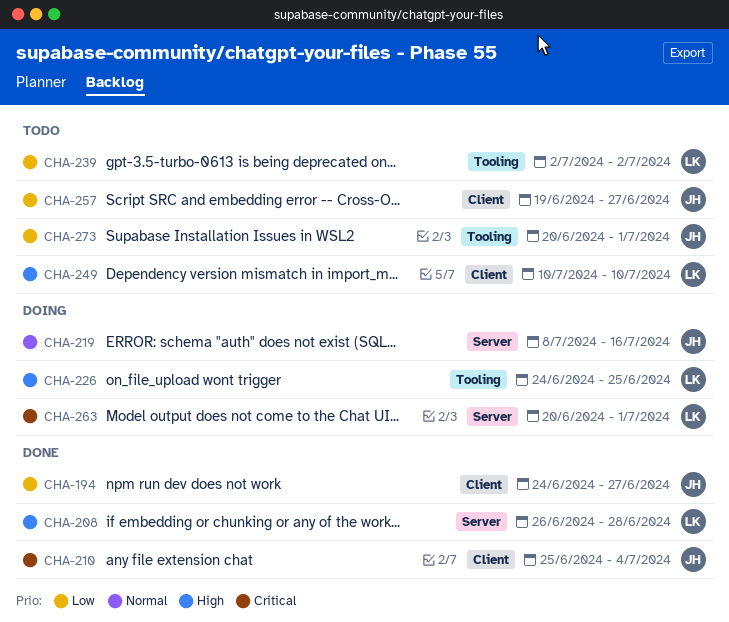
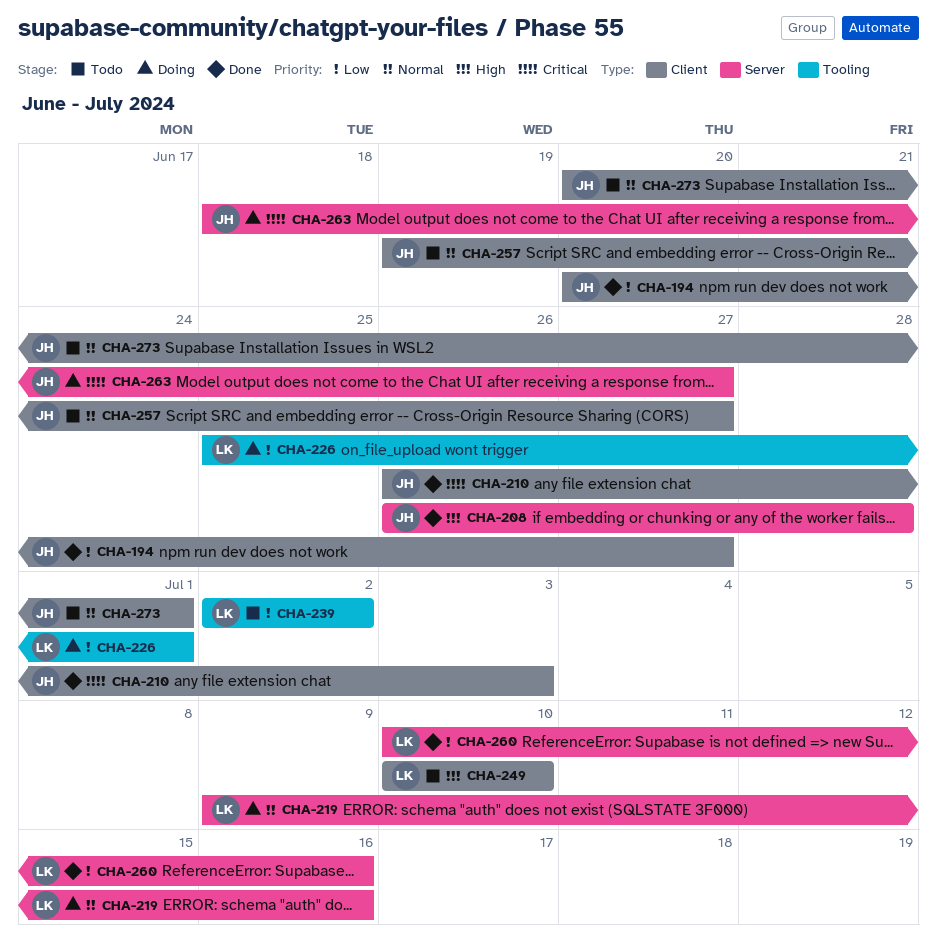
CHA-194, start: Jun 24 -> Jun 20
CHA-208, owner: LK -> JH
CHA-210, start: Jun 25 -> Jun 26
CHA-210, due: Jul 4 -> Jul 3
CHA-219, owner: JH -> LK
CHA-219, start: Jul 8 -> Jul 9
CHA-226, priority: High -> Low
CHA-226, start: Jun 24 -> Jun 25
CHA-226, due: Jun 25 -> Jul 1
CHA-257, priority: Low -> Normal
CHA-260: none -> present
CHA-263, owner: LK -> JH
CHA-263, start: Jun 20 -> Jun 18
CHA-263, due: Jul 1 -> Jun 27
CHA-273, priority: Low -> Normal
CHA-273, label: Tooling -> Client

